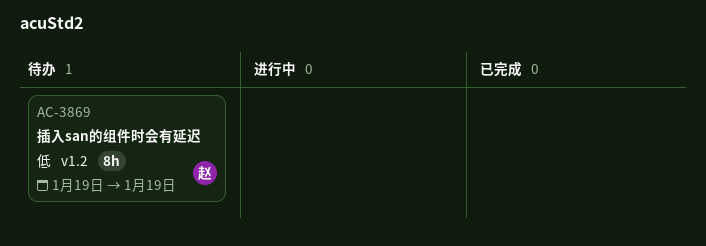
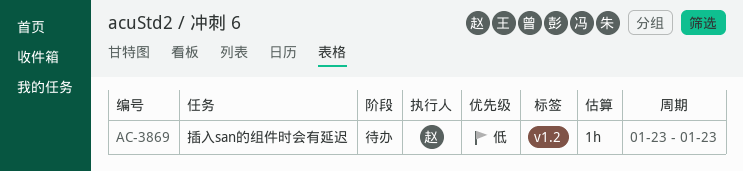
AC-3869, estimate: 8h -> 1h
AC-3869, start: Jan 19 -> Jan 23
AC-3869, due: Jan 19 -> Jan 23

